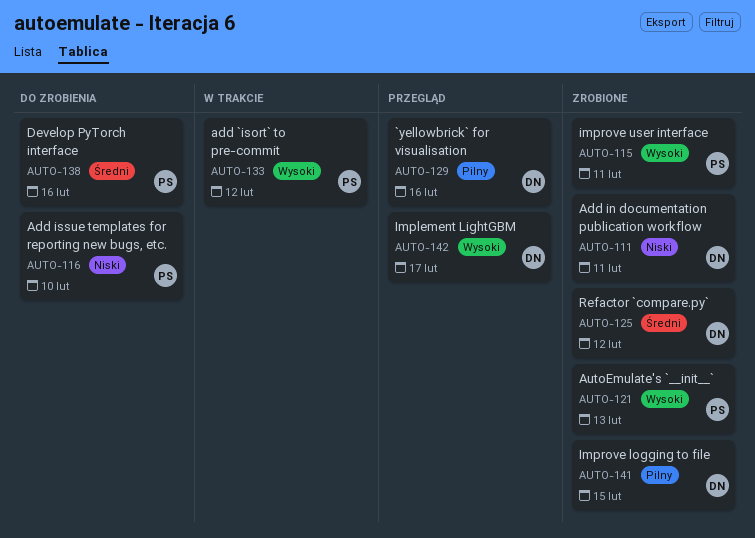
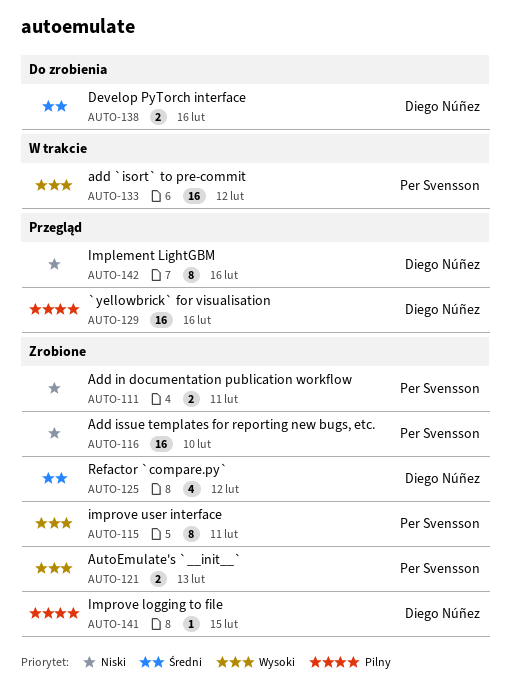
AUTO-111, owner: Diego Núñez -> Per Svensson
AUTO-116, status: Do zrobienia -> Zrobione
AUTO-138, owner: Per Svensson -> Diego Núñez
AUTO-142, priority: Wysoki -> Niski
AUTO-142, due: Feb 17 -> Feb 16

